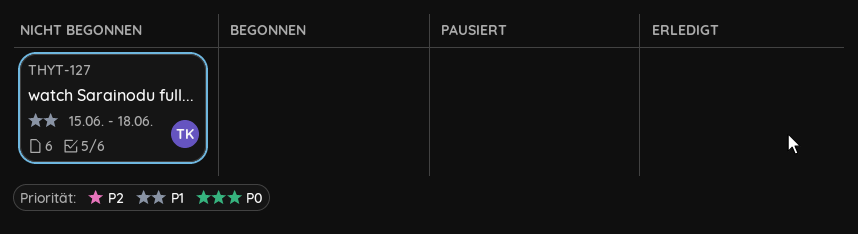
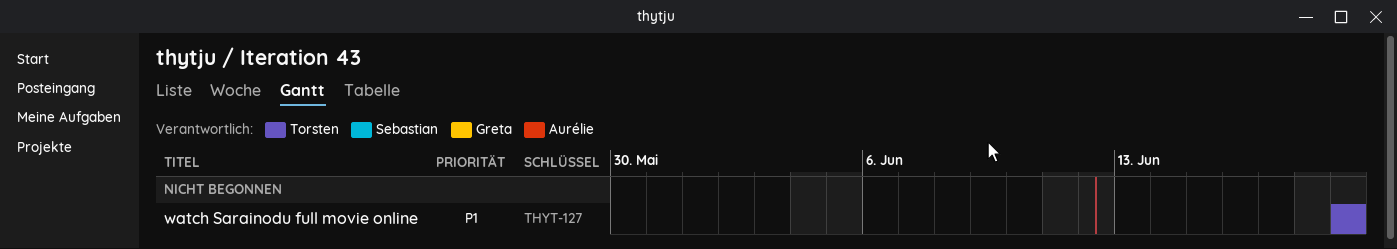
THYT-127, start: Jun 15 -> Jun 19
THYT-127, due: Jun 18 -> Jun 19

